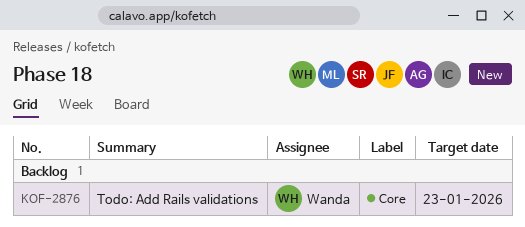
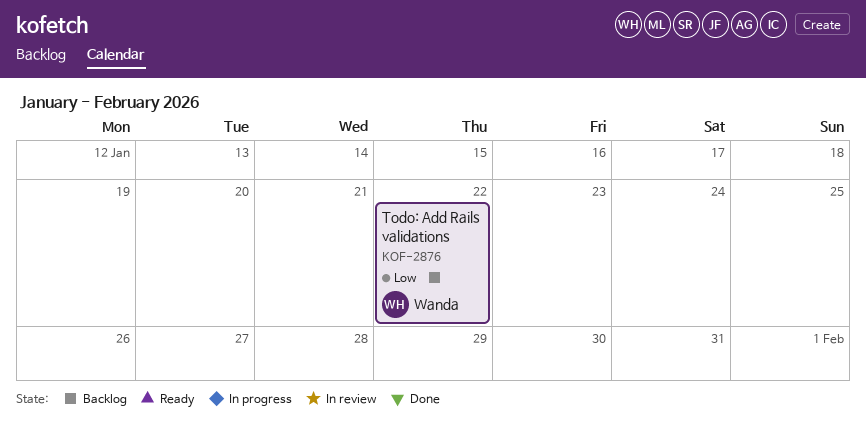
KOF-2876, due: Jan 23 -> Jan 22

